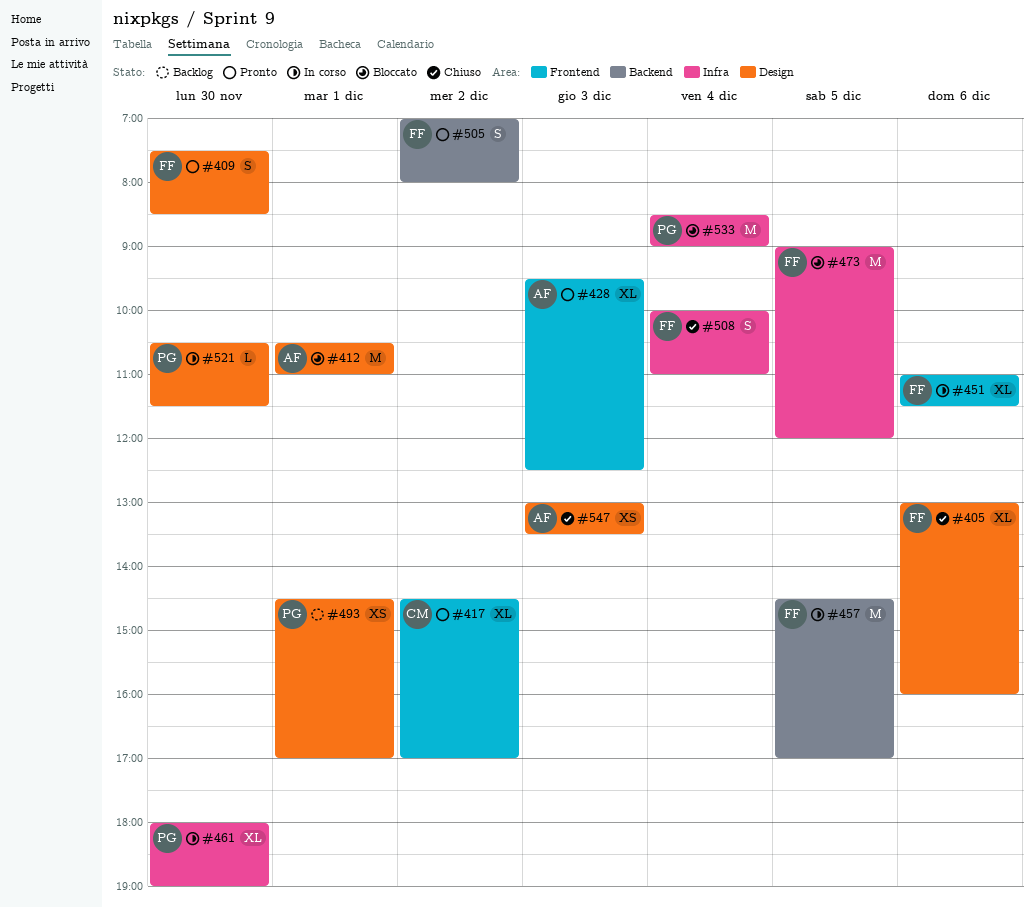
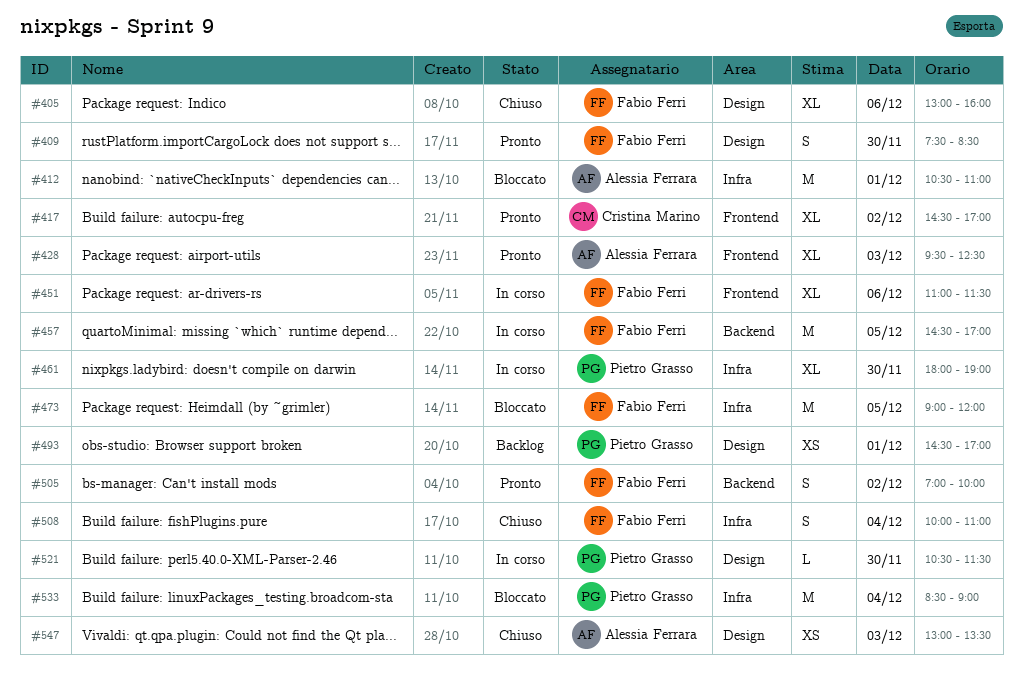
#412, label: Design -> Infra
#505, ends: 08:00 -> 10:00

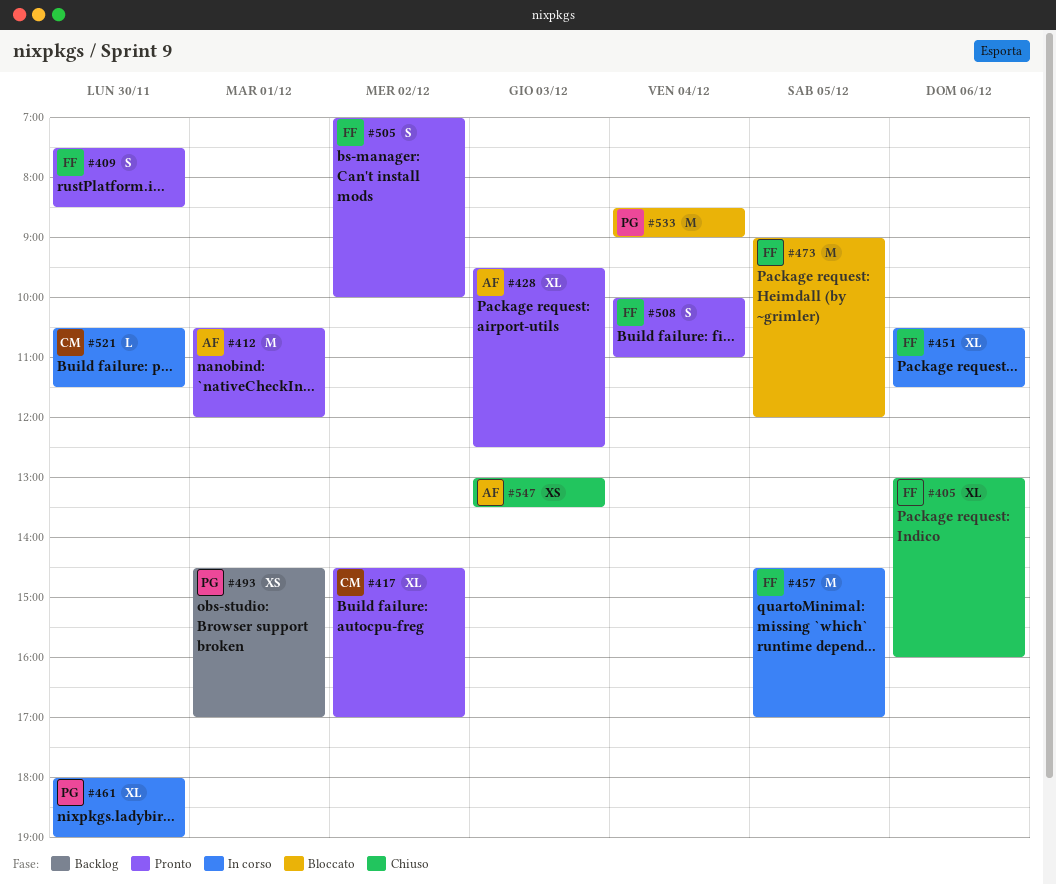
#412, status: Bloccato -> Pronto
#412, ends: 11:00 -> 12:00
#451, begins: 11:00 -> 10:30
#508, status: Chiuso -> Pronto
#521, owner: Pietro Grasso -> Cristina Marino

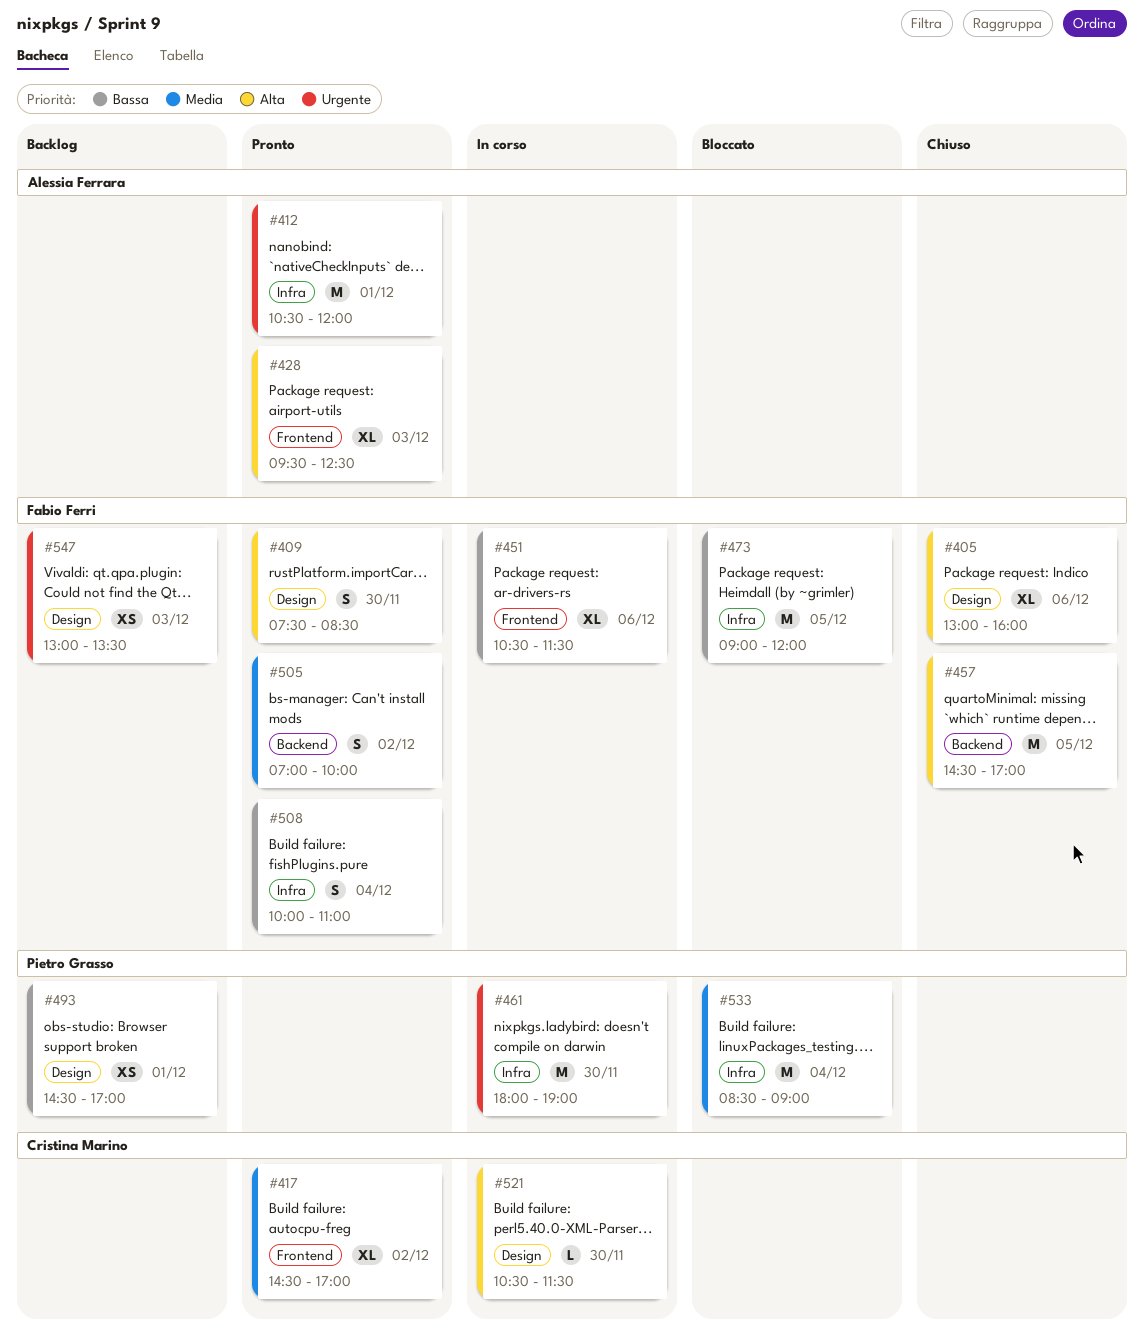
#457, status: In corso -> Chiuso
#461, estimate: XL -> M
#547, status: Chiuso -> Backlog
#547, owner: Alessia Ferrara -> Fabio Ferri

